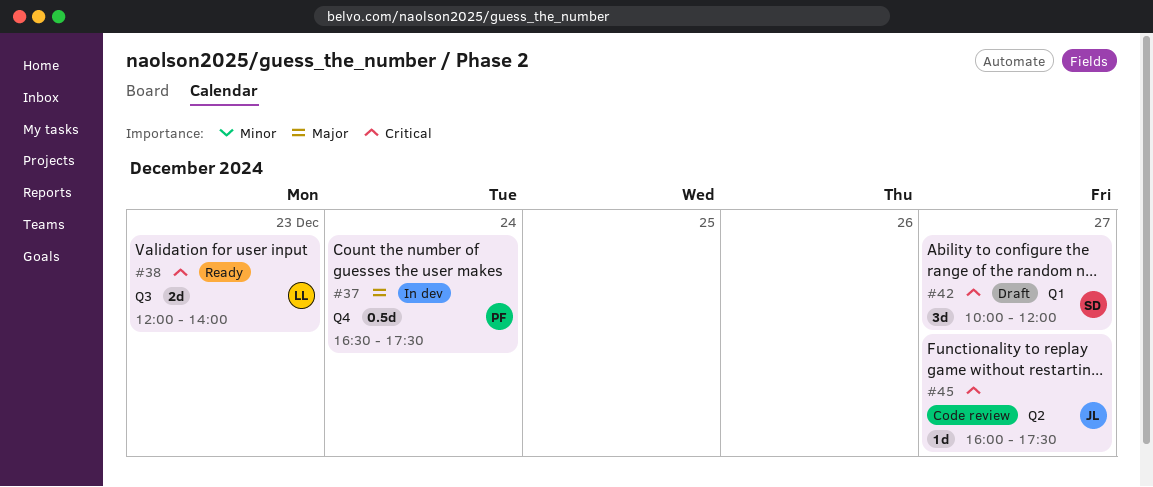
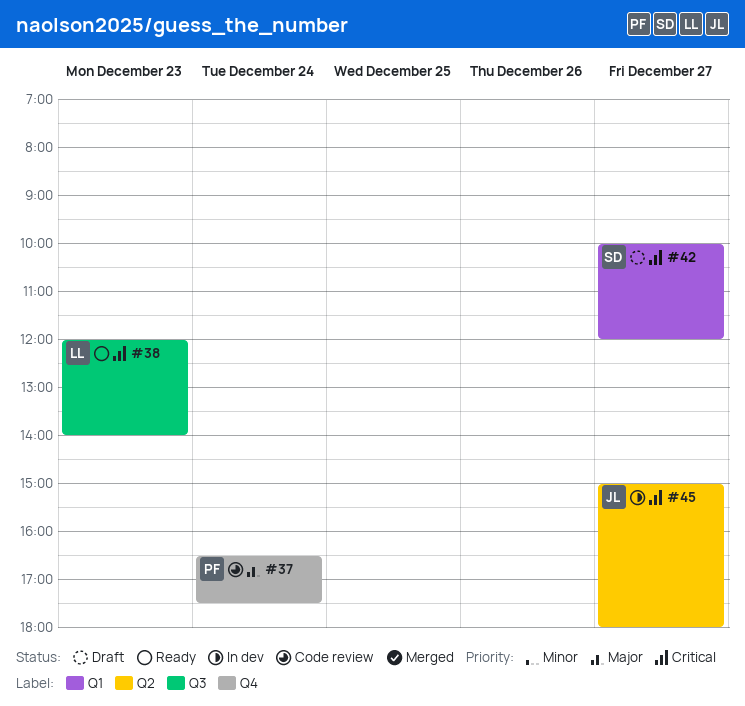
#37, status: In dev -> Code review
#45, status: Code review -> In dev
#45, begins: 16:00 -> 15:00
#45, ends: 17:30 -> 18:00

